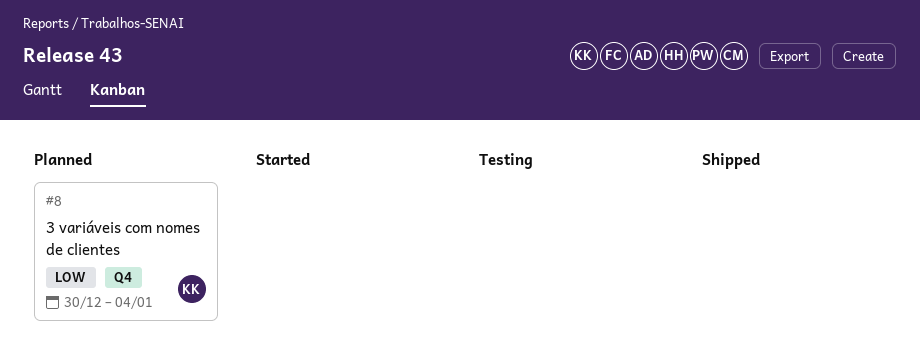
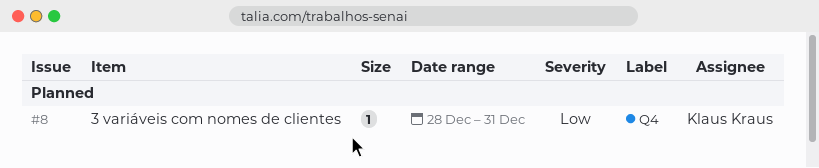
#8, start: Dec 30 -> Dec 28
#8, due: Jan 4 -> Dec 31

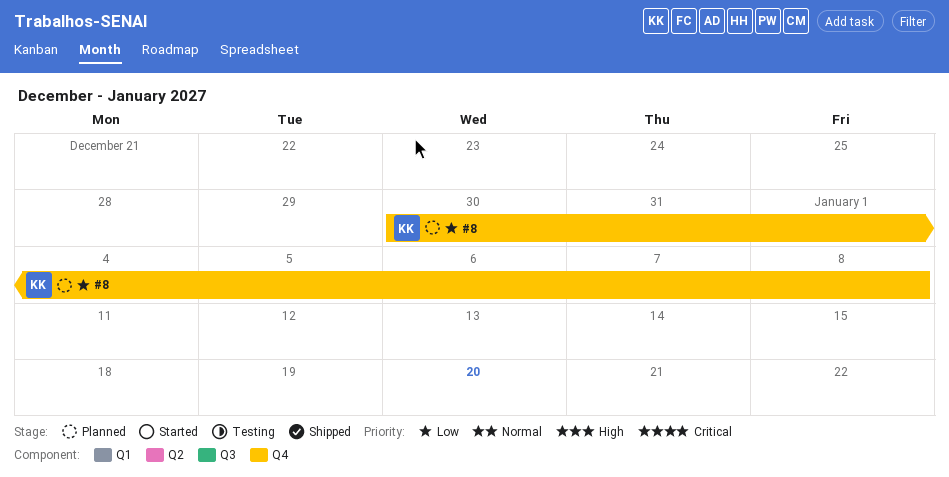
#8, start: Dec 28 -> Dec 30
#8, due: Dec 31 -> Jan 8

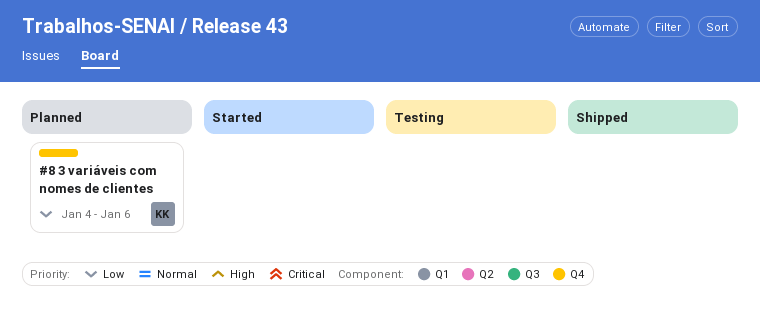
#8, start: Dec 30 -> Jan 4
#8, due: Jan 8 -> Jan 6

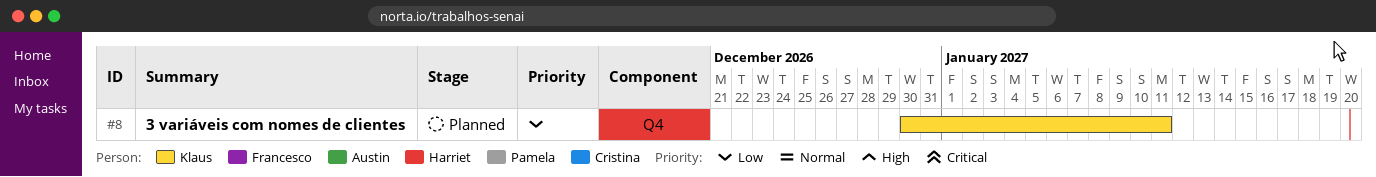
#8, start: Jan 4 -> Dec 30
#8, due: Jan 6 -> Jan 11

